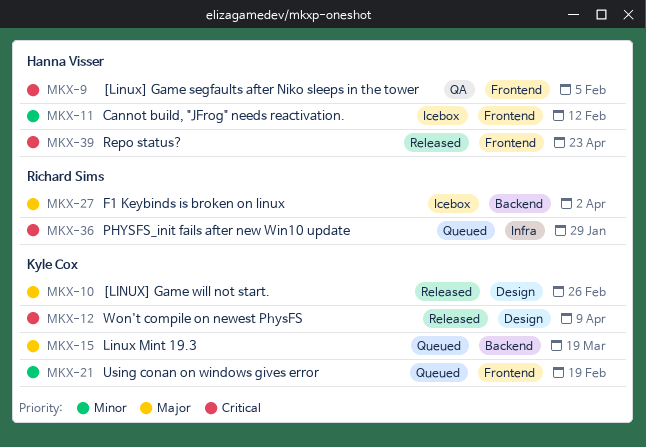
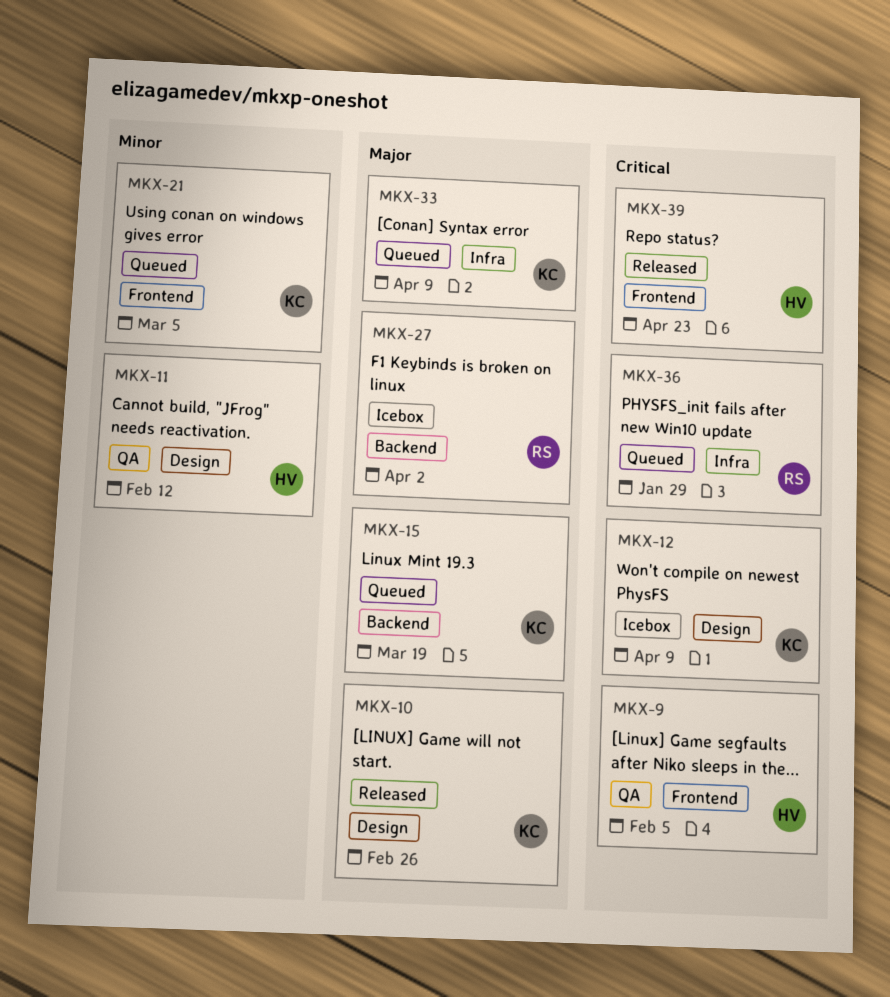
MKX-11, status: Icebox -> QA
MKX-11, label: Frontend -> Design
MKX-12, status: Released -> Icebox
MKX-21, due: Feb 19 -> Mar 5
MKX-33: none -> present

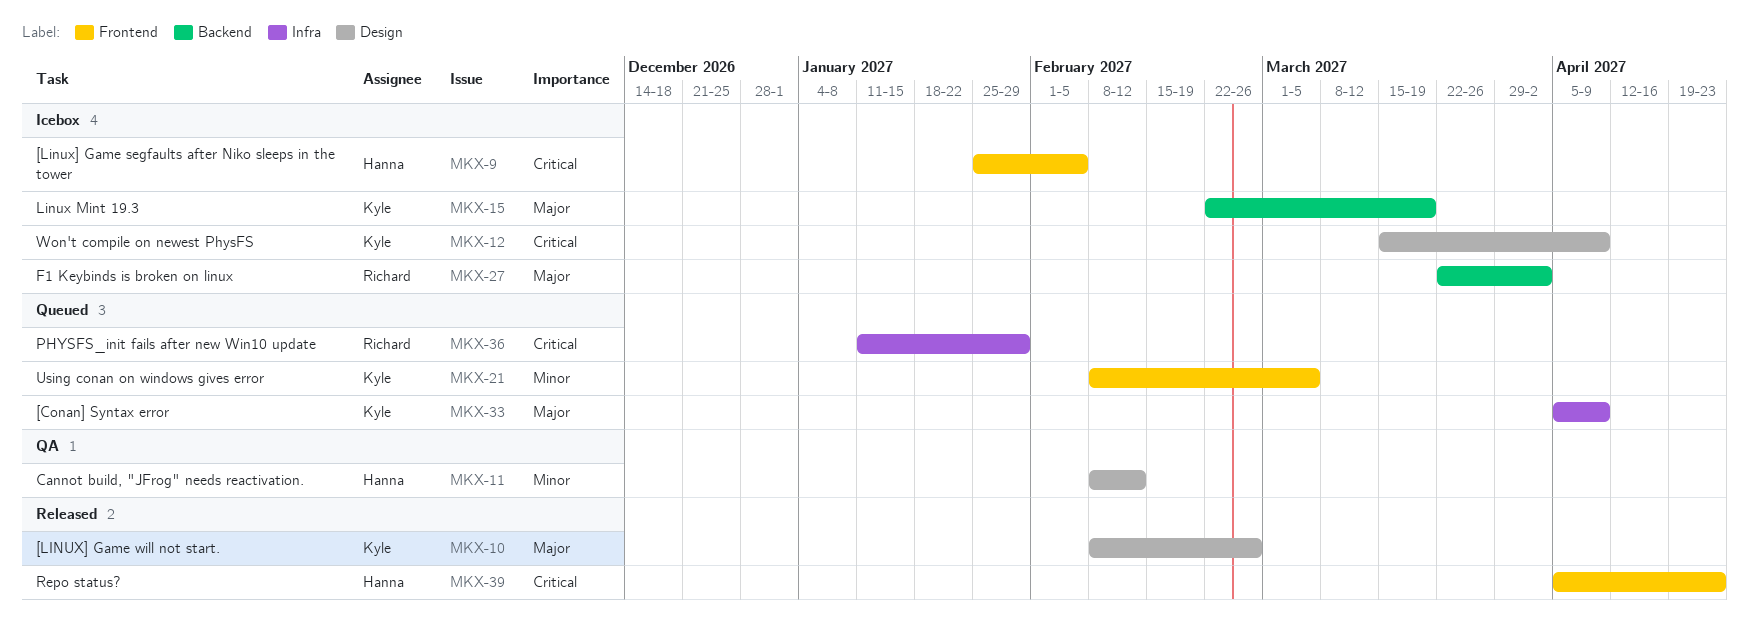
MKX-9, status: QA -> Icebox
MKX-15, status: Queued -> Icebox

